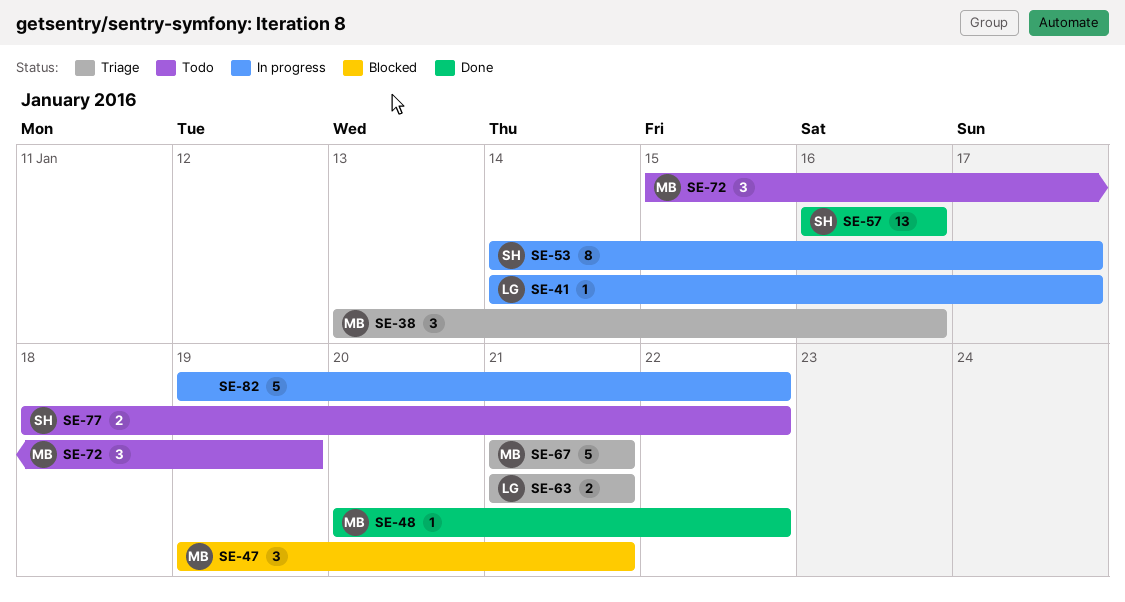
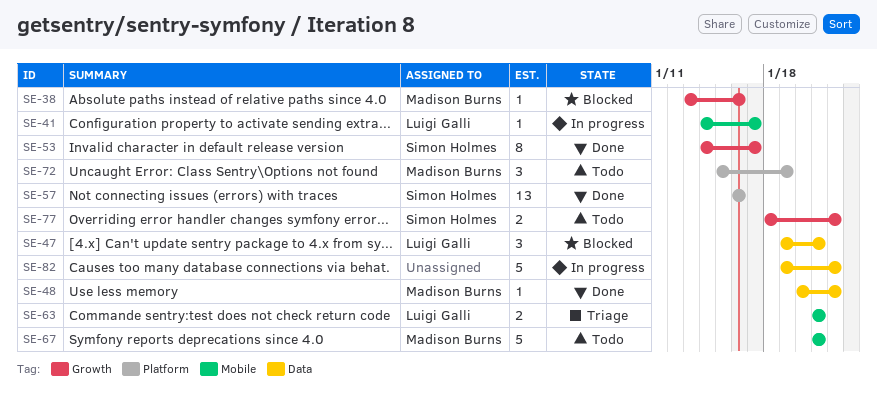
SE-38, status: Triage -> Blocked
SE-38, estimate: 3 -> 1
SE-47, owner: Madison Burns -> Luigi Galli
SE-53, status: In progress -> Done
SE-67, status: Triage -> Todo

